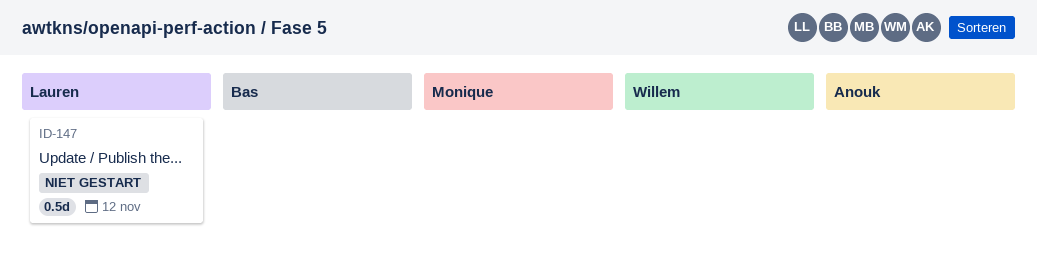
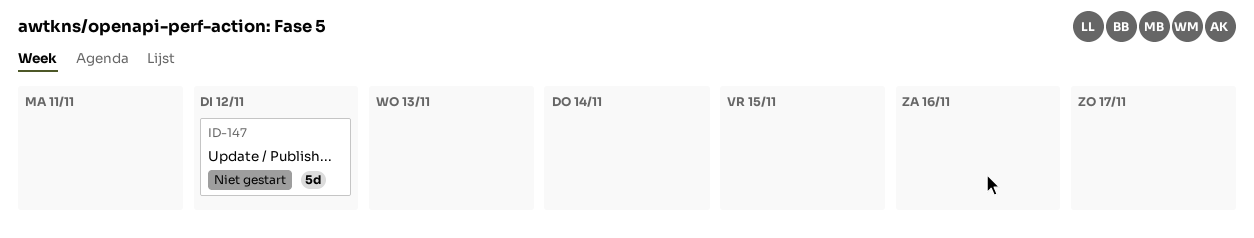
ID-147, estimate: 0.5d -> 5d

